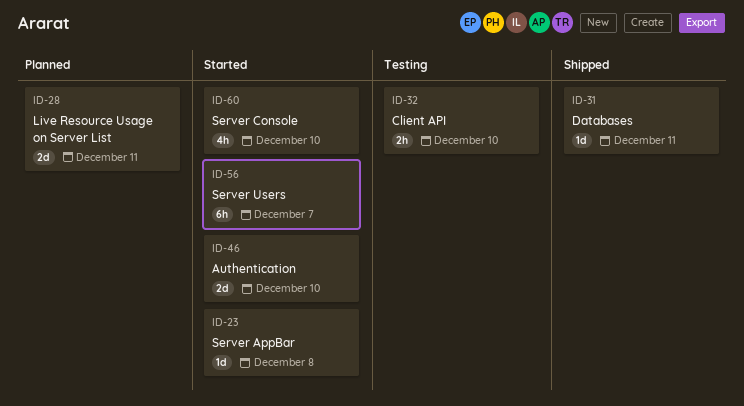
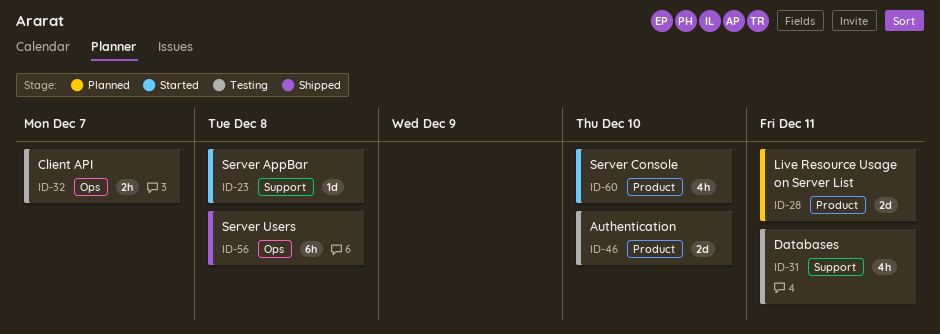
ID-31, status: Shipped -> Testing
ID-31, estimate: 1d -> 4h
ID-32, due: Dec 10 -> Dec 7
ID-46, status: Started -> Testing
ID-56, status: Started -> Shipped
ID-56, due: Dec 7 -> Dec 8

